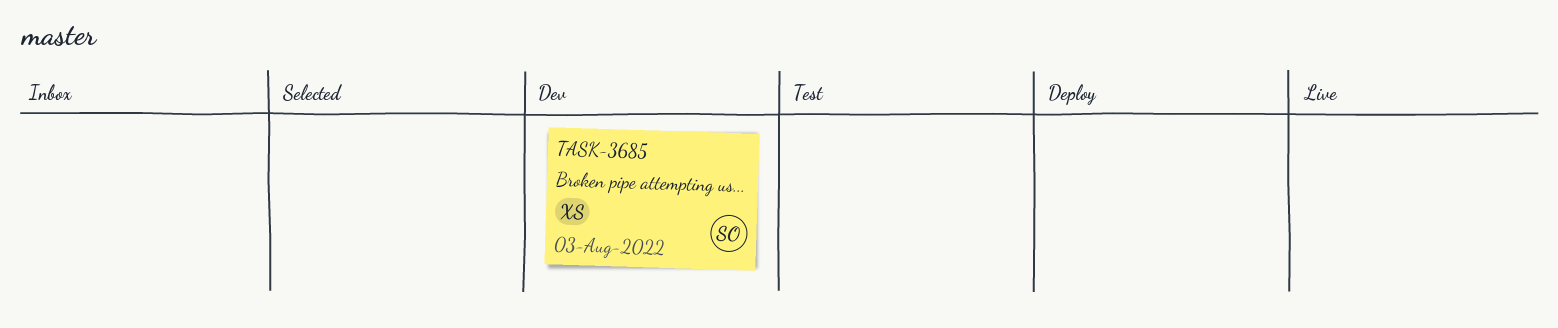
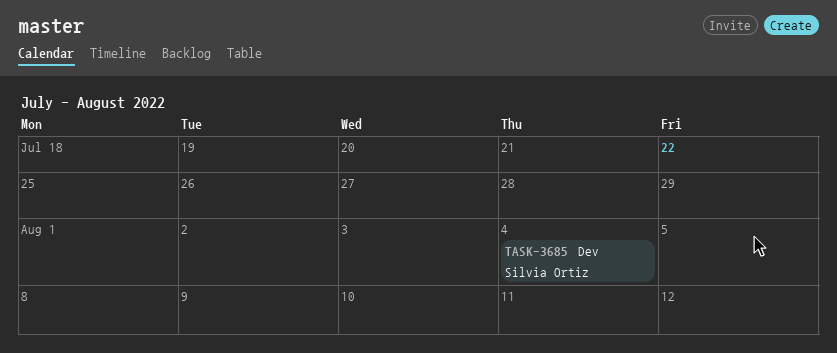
TASK-3685, due: Aug 3 -> Aug 4

